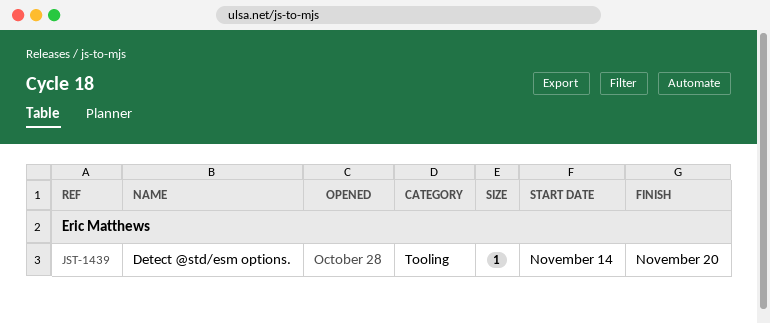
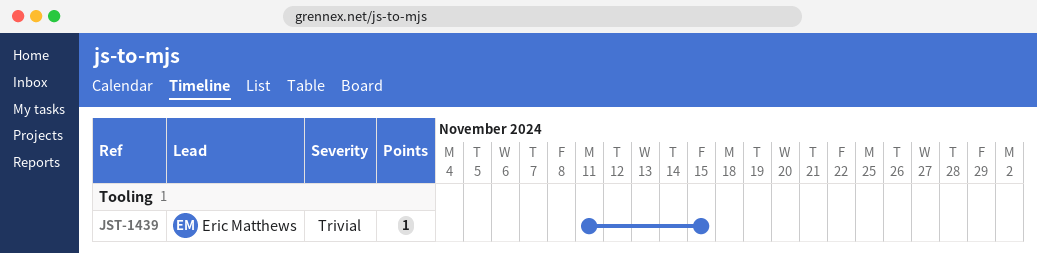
JST-1439, start: Nov 14 -> Nov 11
JST-1439, due: Nov 20 -> Nov 15

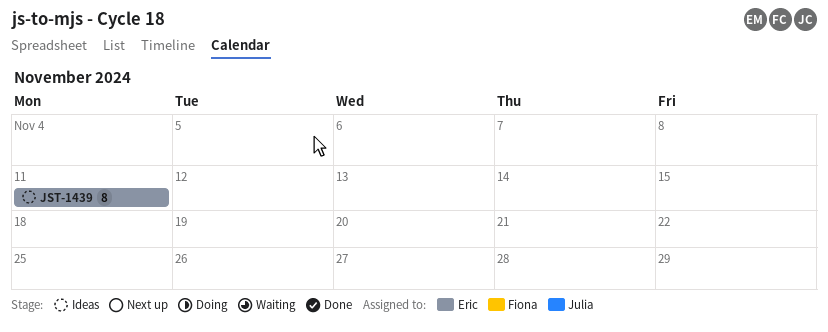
JST-1439, estimate: 1 -> 8
JST-1439, due: Nov 15 -> Nov 11

